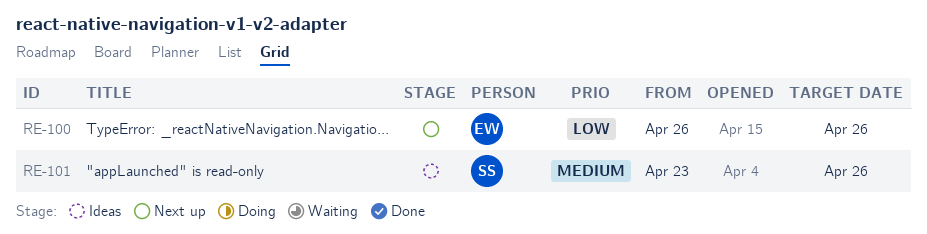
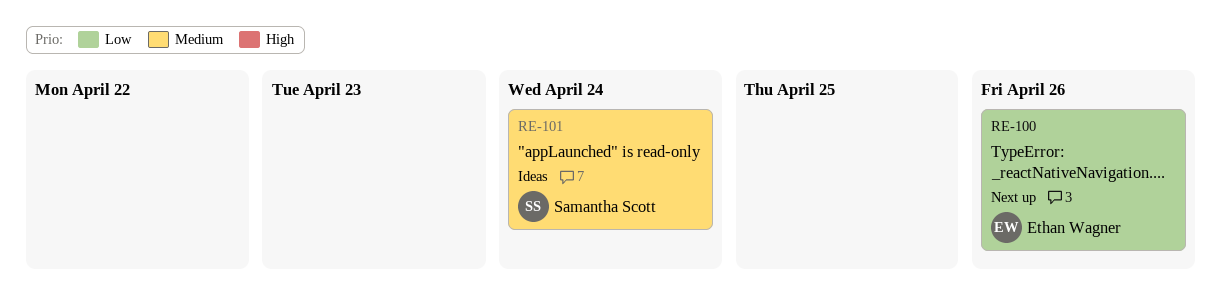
RE-101, due: Apr 26 -> Apr 24

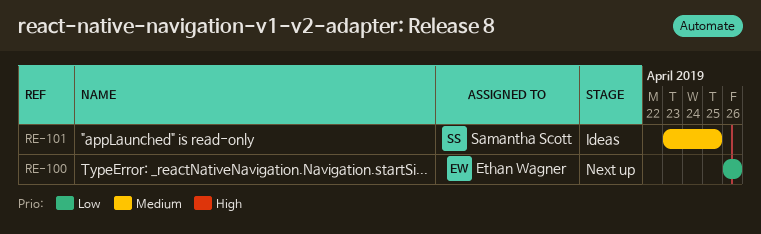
RE-101, due: Apr 24 -> Apr 25

